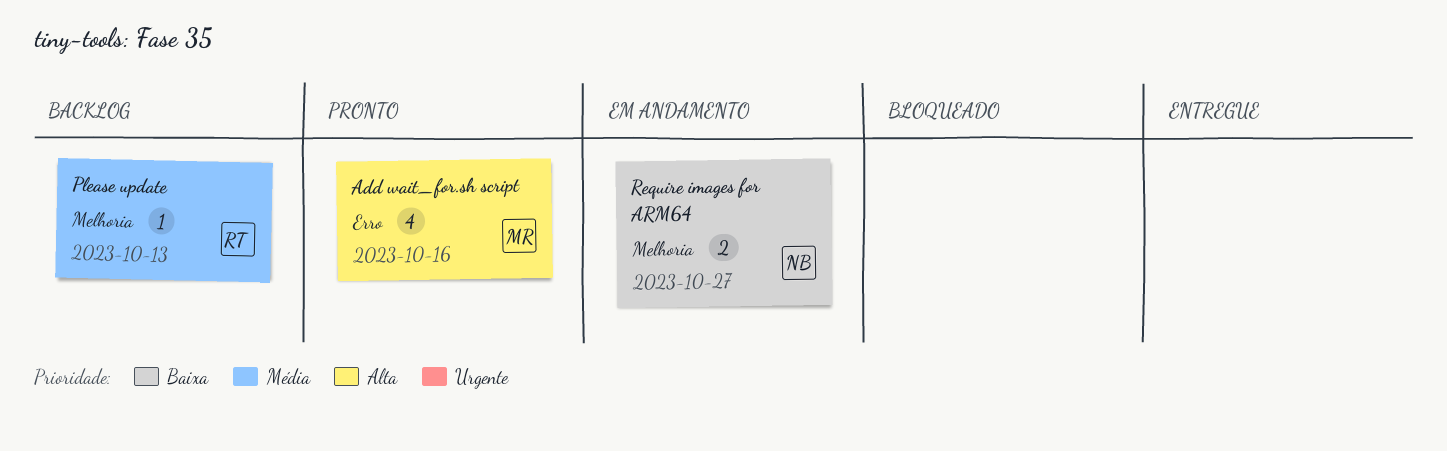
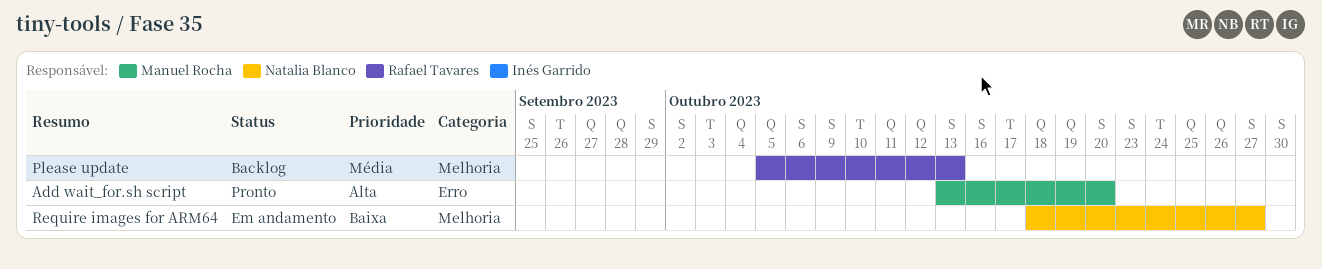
Add wait_for.sh script, due: Oct 16 -> Oct 20

